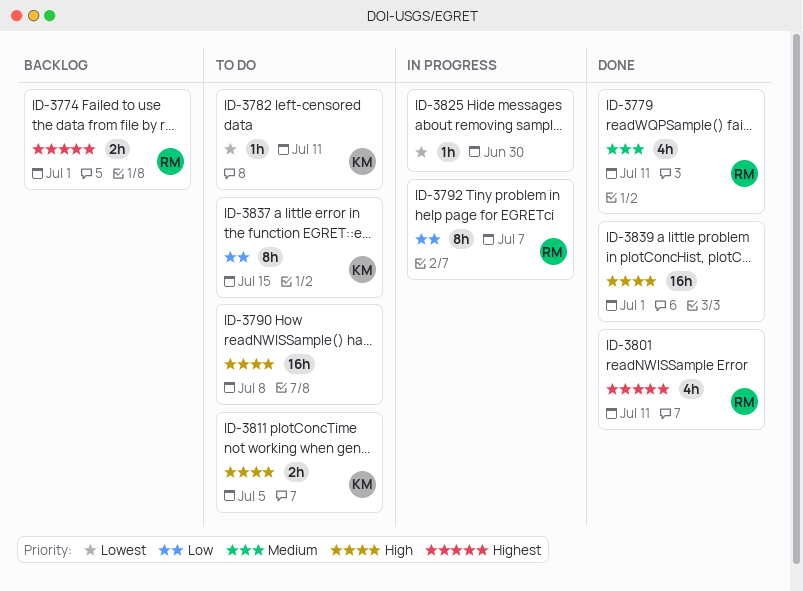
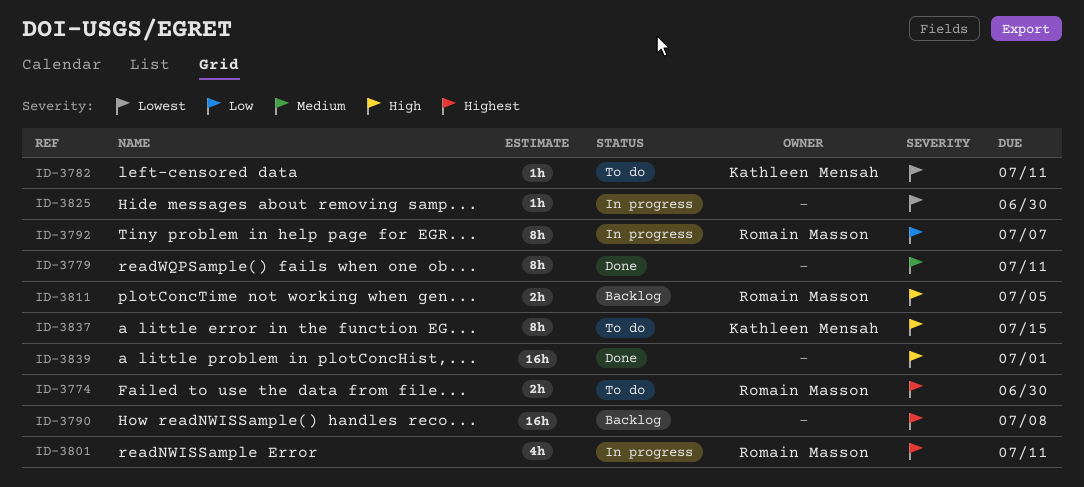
ID-3774, status: Backlog -> To do
ID-3774, due: Jul 1 -> Jun 30
ID-3779, owner: Romain Masson -> none
ID-3779, estimate: 4h -> 8h
ID-3790, status: To do -> Backlog
ID-3790, priority: High -> Highest
ID-3801, status: Done -> In progress
ID-3811, status: To do -> Backlog
ID-3811, owner: Kathleen Mensah -> Romain Masson
ID-3837, priority: Low -> High

